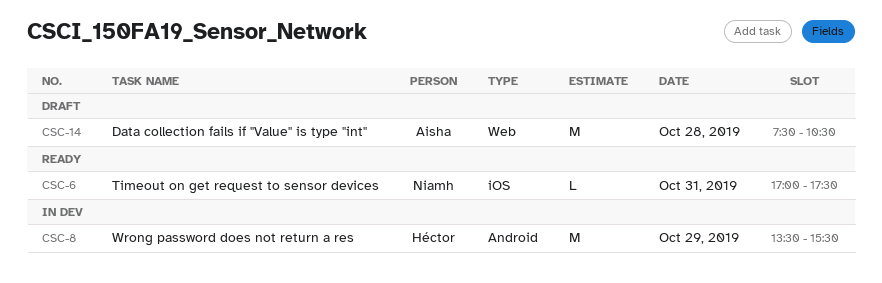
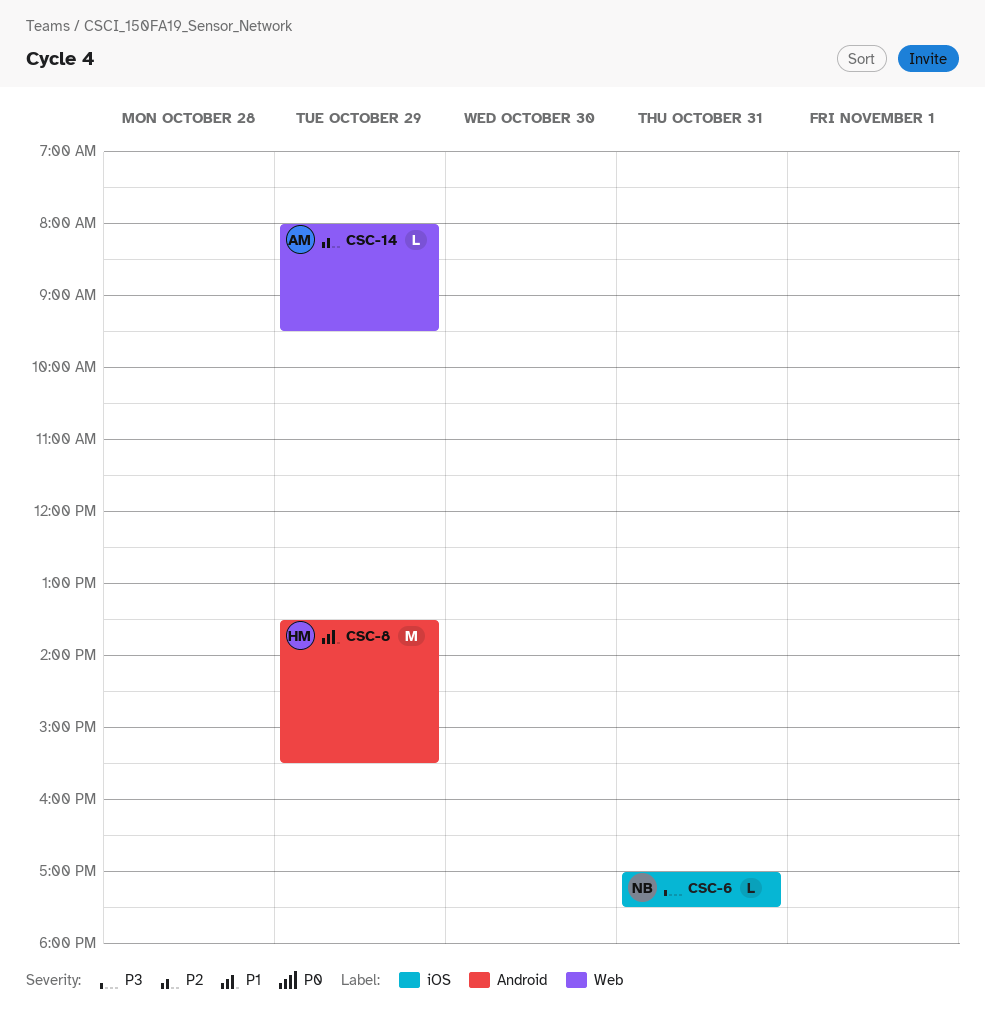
CSC-14, estimate: M -> L
CSC-14, day: Oct 28 -> Oct 29
CSC-14, begins: 07:30 -> 08:00
CSC-14, ends: 10:30 -> 09:30

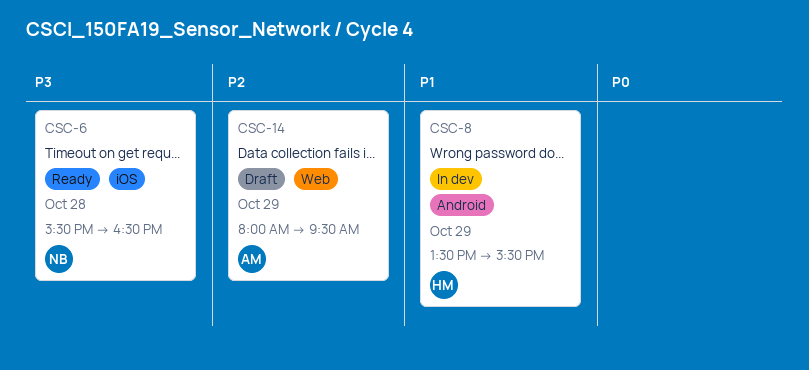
CSC-6, day: Oct 31 -> Oct 28
CSC-6, begins: 17:00 -> 15:30
CSC-6, ends: 17:30 -> 16:30

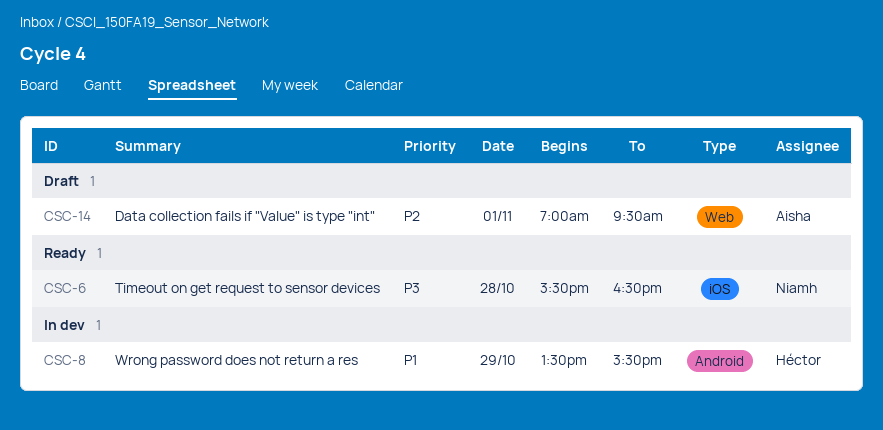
CSC-14, day: Oct 29 -> Nov 1
CSC-14, begins: 08:00 -> 07:00

